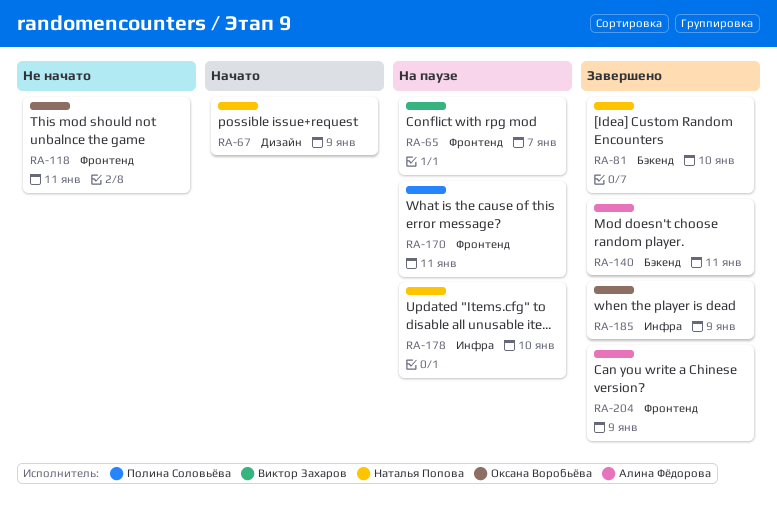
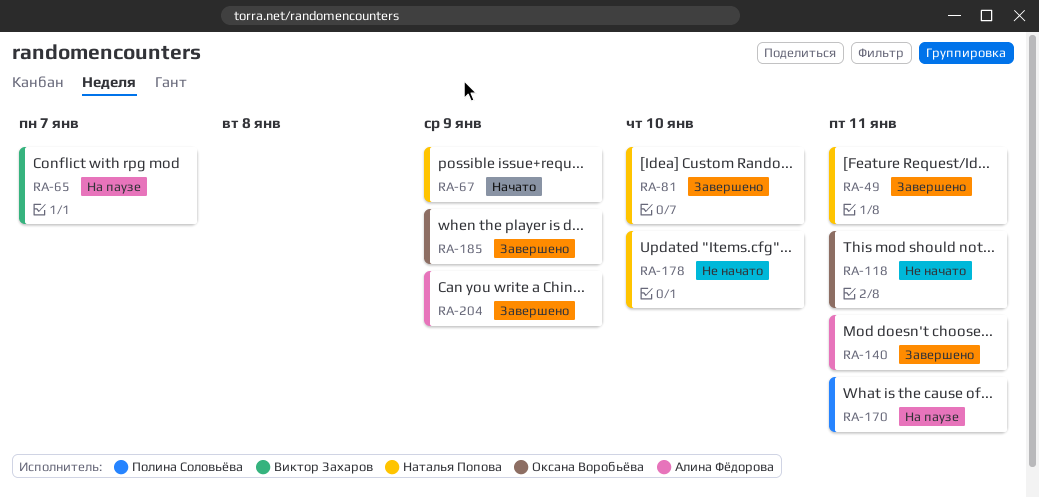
RA-49: none -> present
RA-178, status: На паузе -> Не начато

